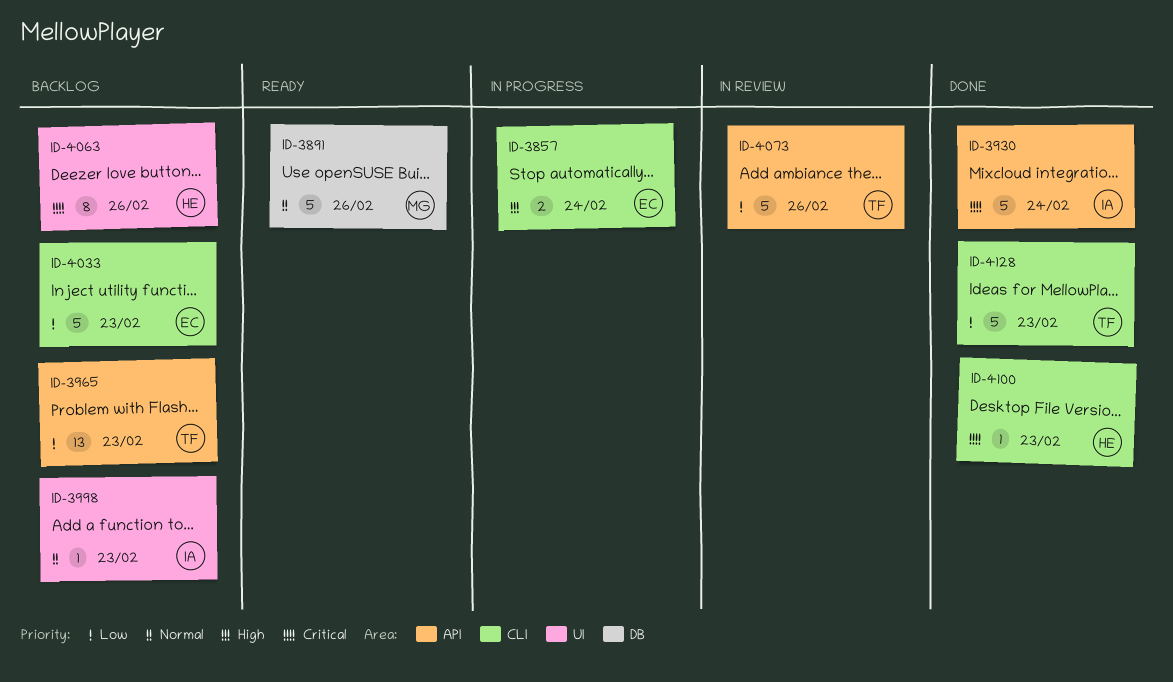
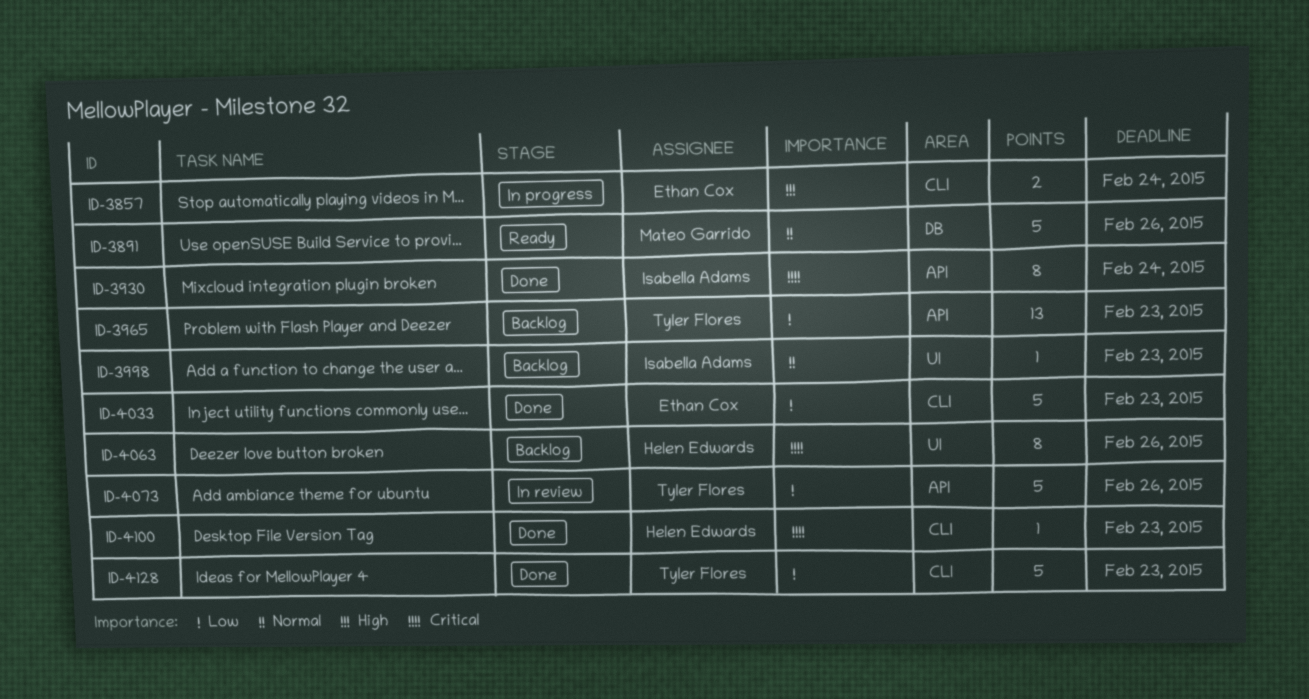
ID-3930, estimate: 5 -> 8
ID-4033, status: Backlog -> Done

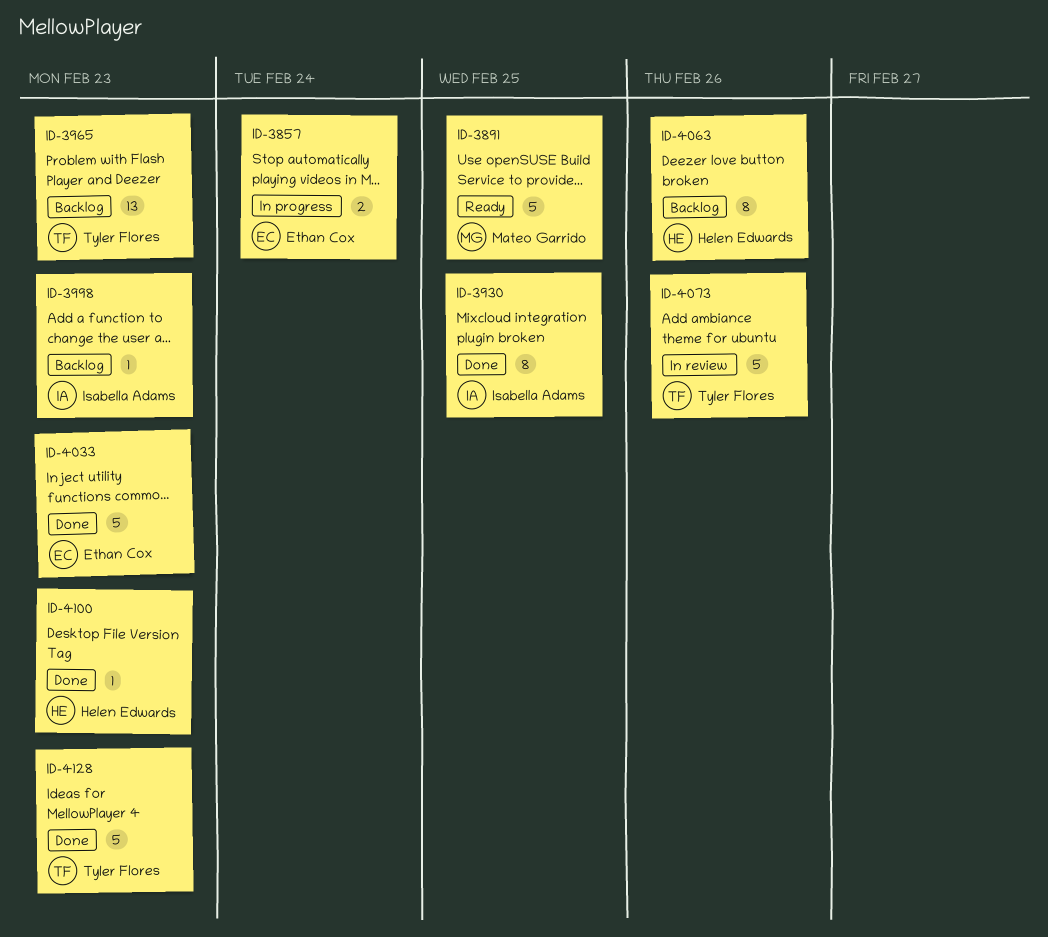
ID-3891, due: Feb 26 -> Feb 25
ID-3930, due: Feb 24 -> Feb 25

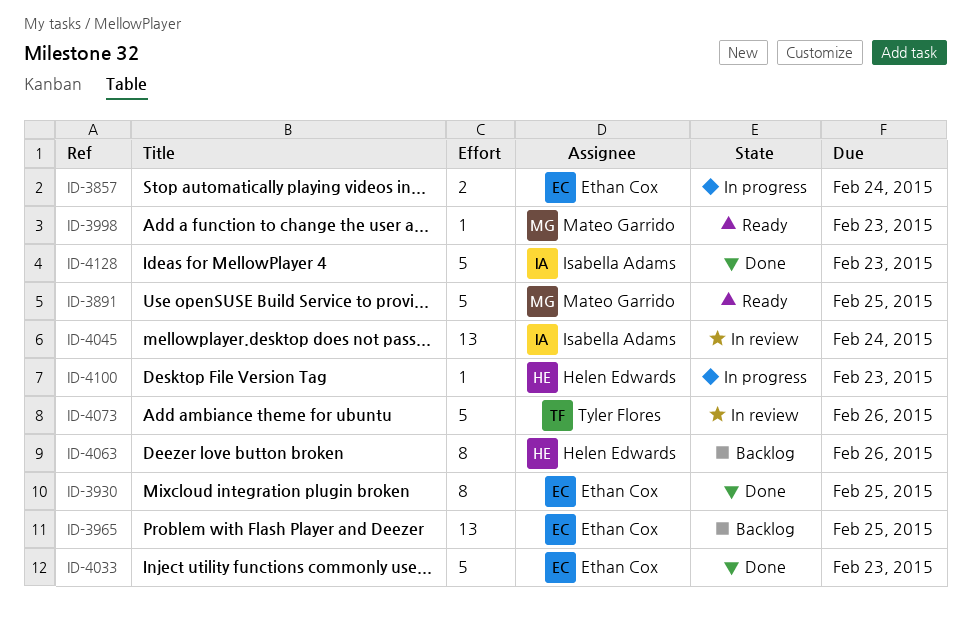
ID-3930, owner: Isabella Adams -> Ethan Cox
ID-3965, owner: Tyler Flores -> Ethan Cox
ID-3965, due: Feb 23 -> Feb 25
ID-3998, status: Backlog -> Ready
ID-3998, owner: Isabella Adams -> Mateo Garrido
ID-4045: none -> present
ID-4100, status: Done -> In progress
ID-4128, owner: Tyler Flores -> Isabella Adams

